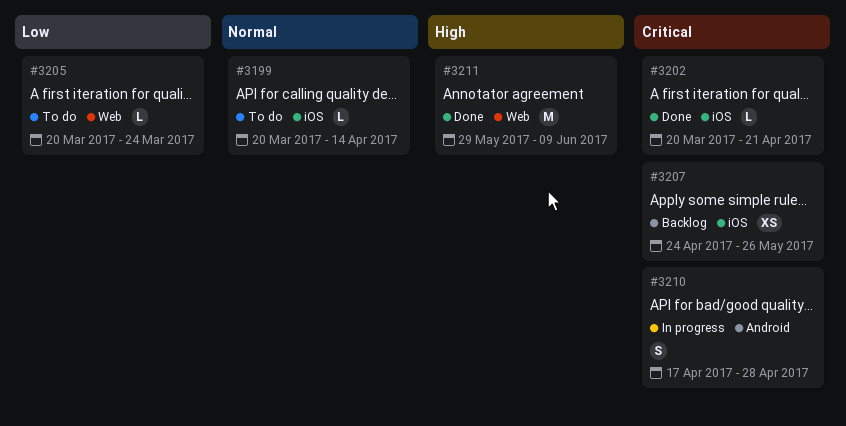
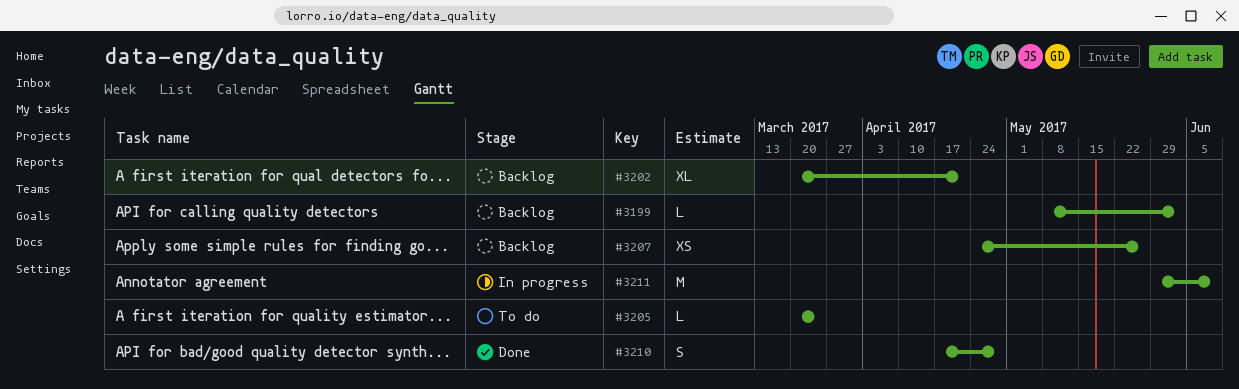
#3199, status: To do -> Backlog
#3199, start: Mar 20 -> May 8
#3199, due: Apr 14 -> Jun 2
#3202, status: Done -> Backlog
#3202, estimate: L -> XL
#3210, status: In progress -> Done
#3211, status: Done -> In progress

